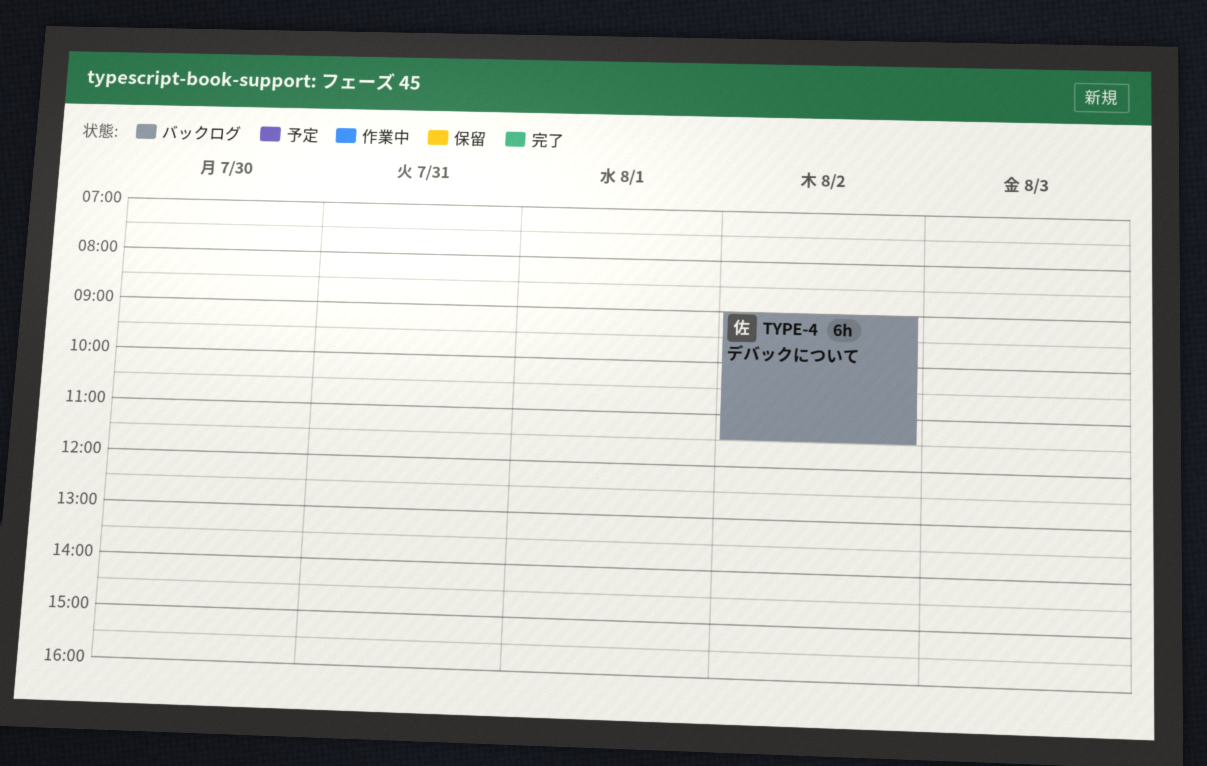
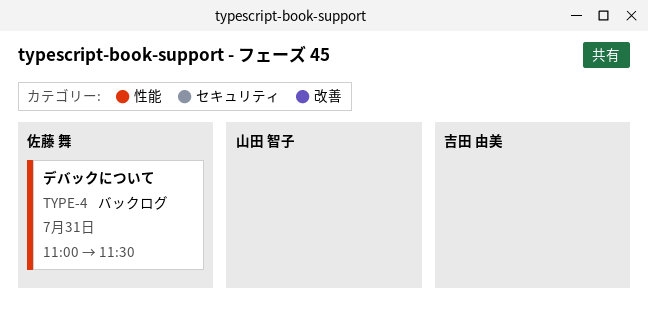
TYPE-4, day: Aug 2 -> Jul 31
TYPE-4, begins: 09:00 -> 11:00

